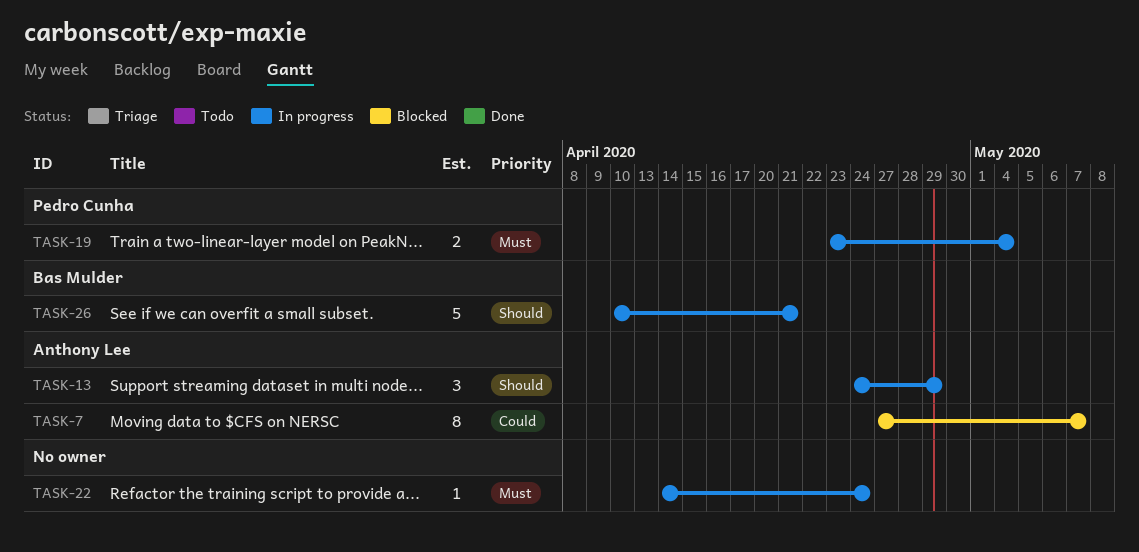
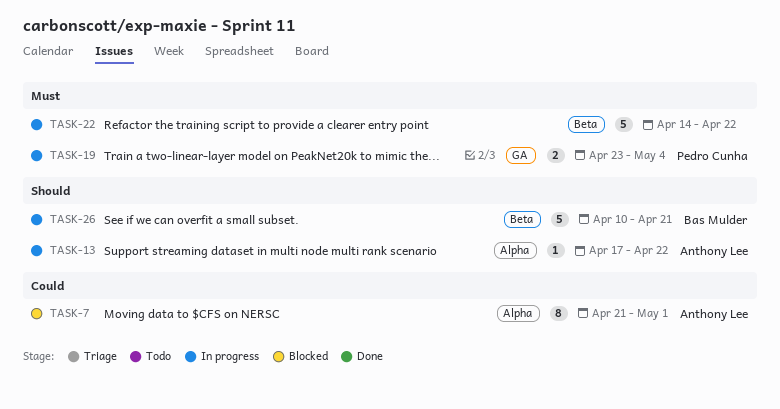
TASK-7, start: Apr 27 -> Apr 21
TASK-7, due: May 7 -> May 1
TASK-13, estimate: 3 -> 1
TASK-13, start: Apr 24 -> Apr 17
TASK-13, due: Apr 29 -> Apr 22
TASK-22, estimate: 1 -> 5
TASK-22, due: Apr 24 -> Apr 22

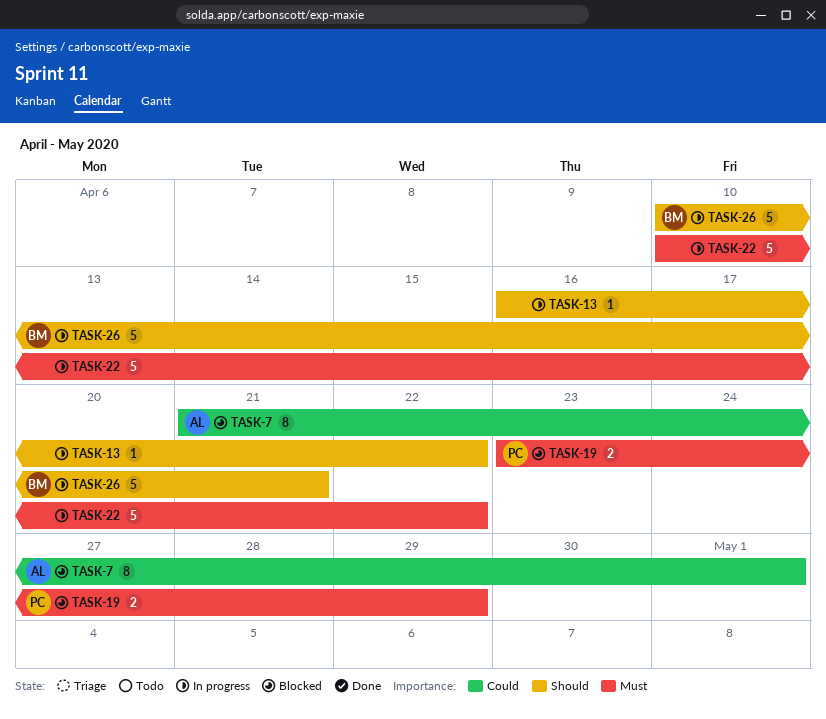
TASK-13, owner: Anthony Lee -> none
TASK-13, start: Apr 17 -> Apr 16
TASK-19, status: In progress -> Blocked
TASK-19, due: May 4 -> Apr 29
TASK-22, start: Apr 14 -> Apr 10

